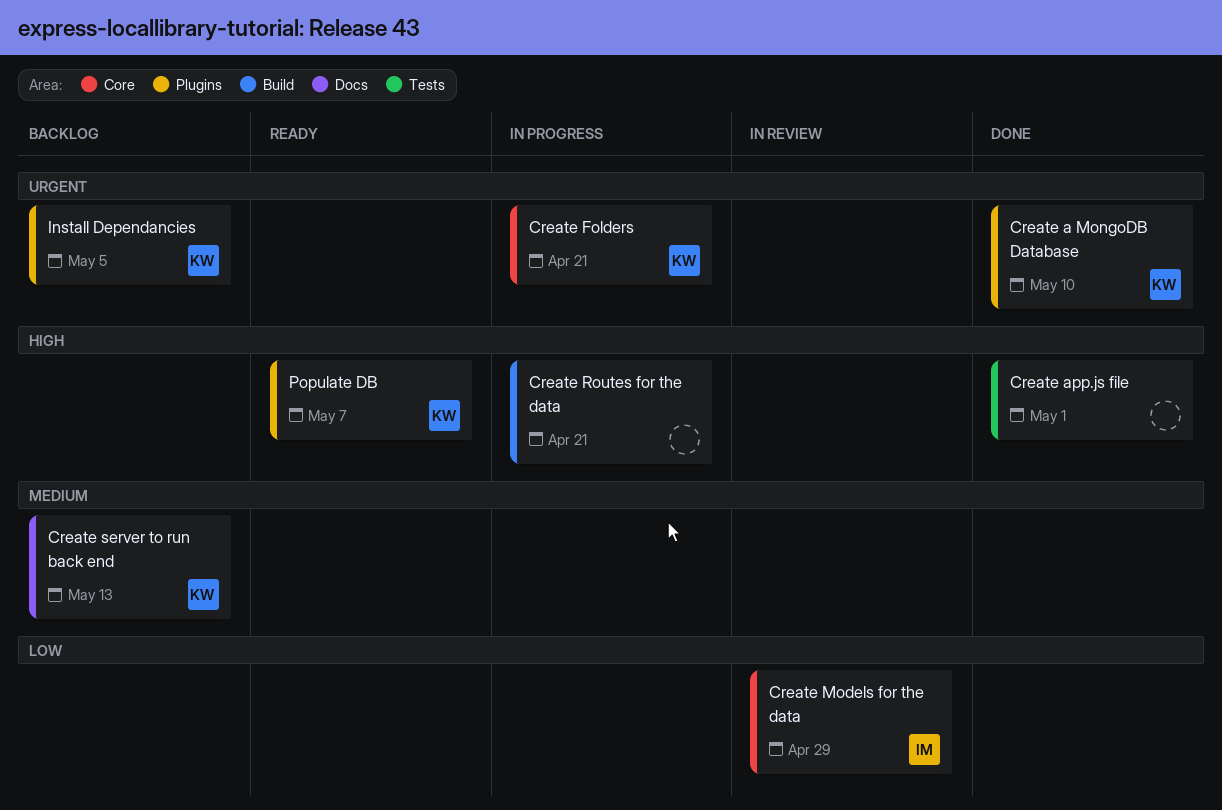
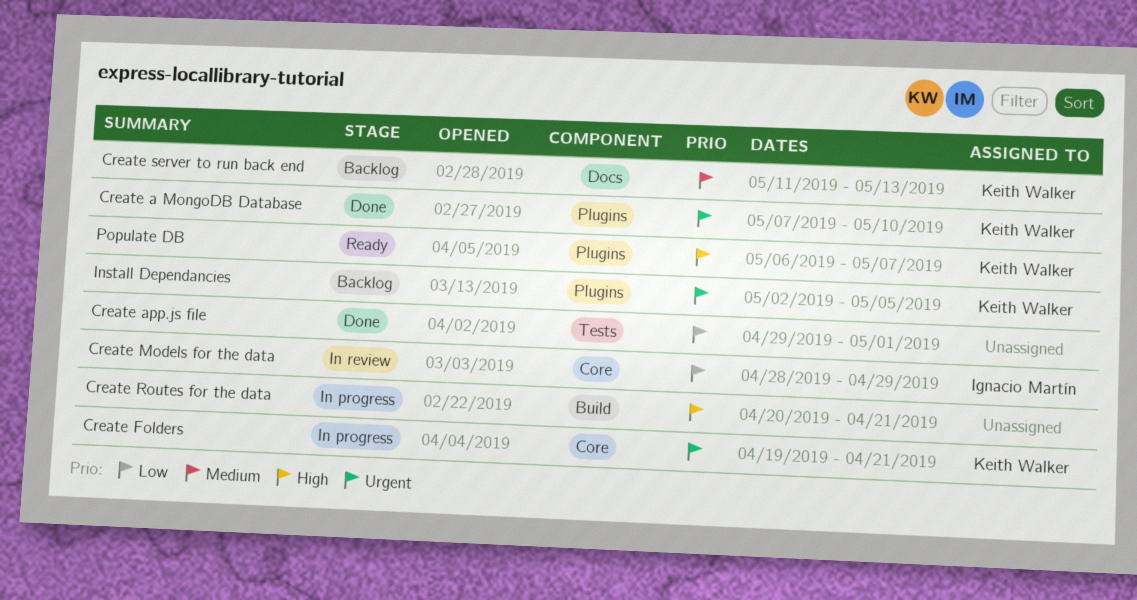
Create app.js file, priority: High -> Low

